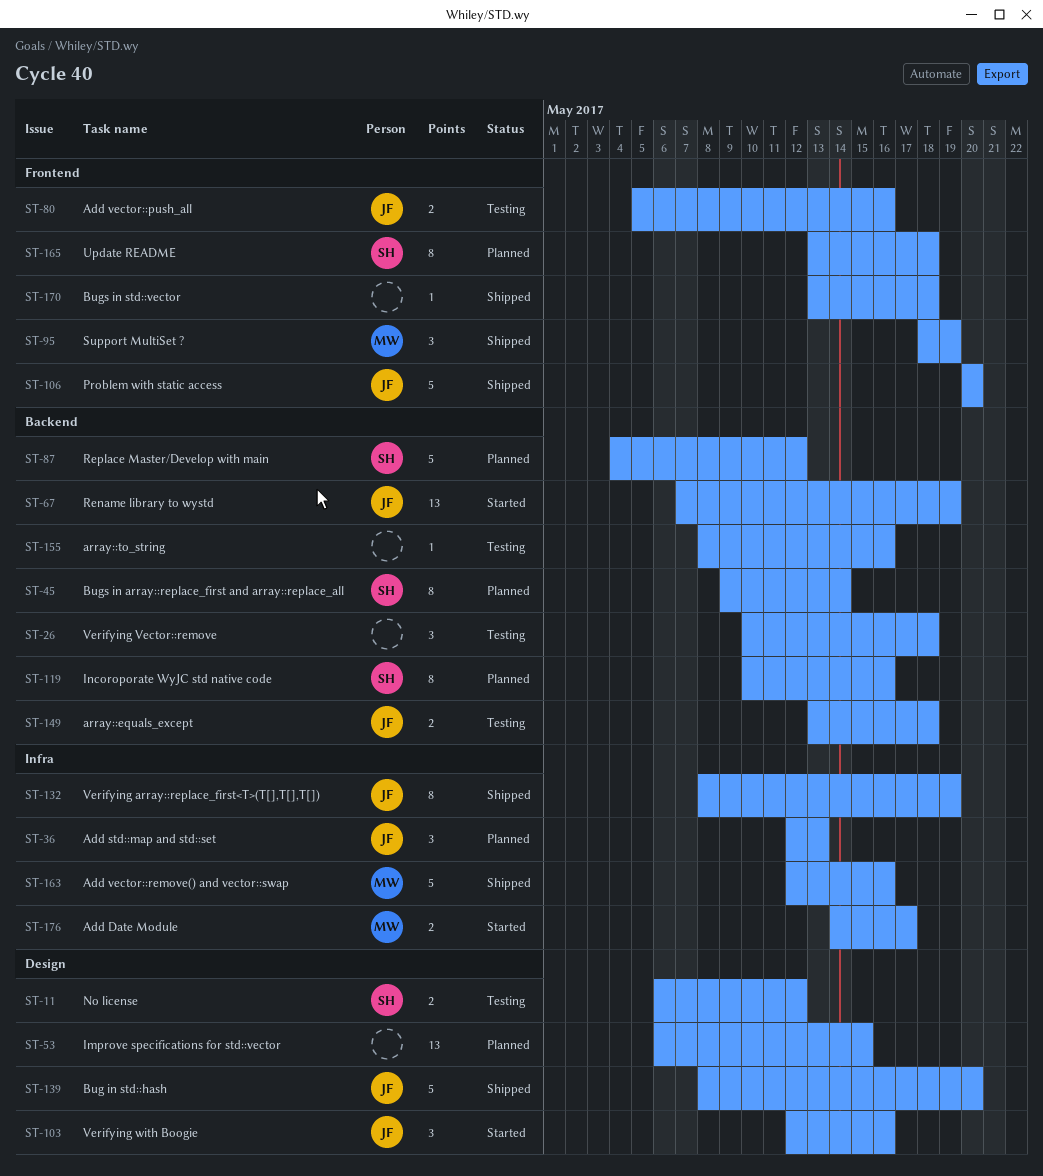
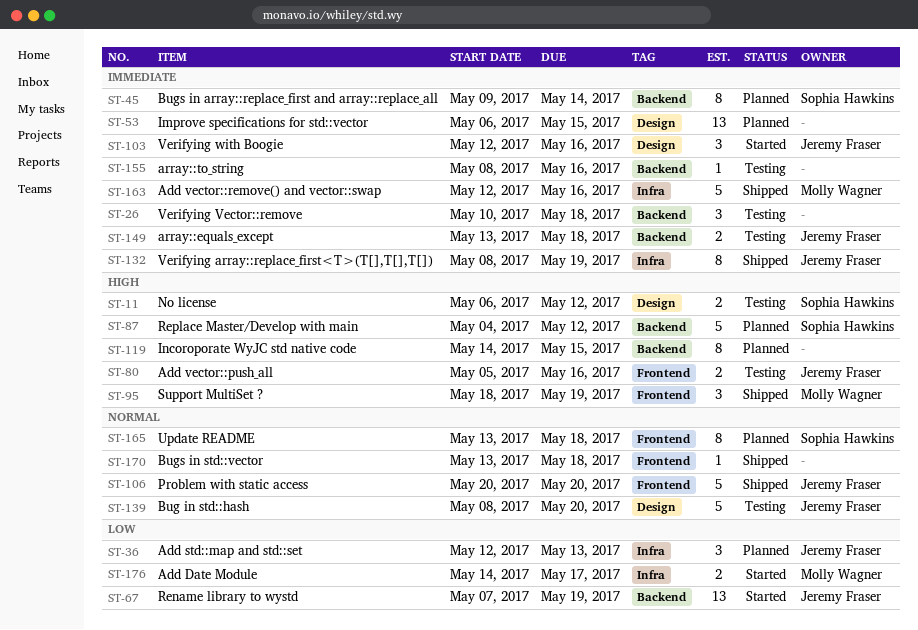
ST-119, owner: Sophia Hawkins -> none
ST-119, start: May 10 -> May 14
ST-119, due: May 16 -> May 15
ST-139, status: Shipped -> Testing

